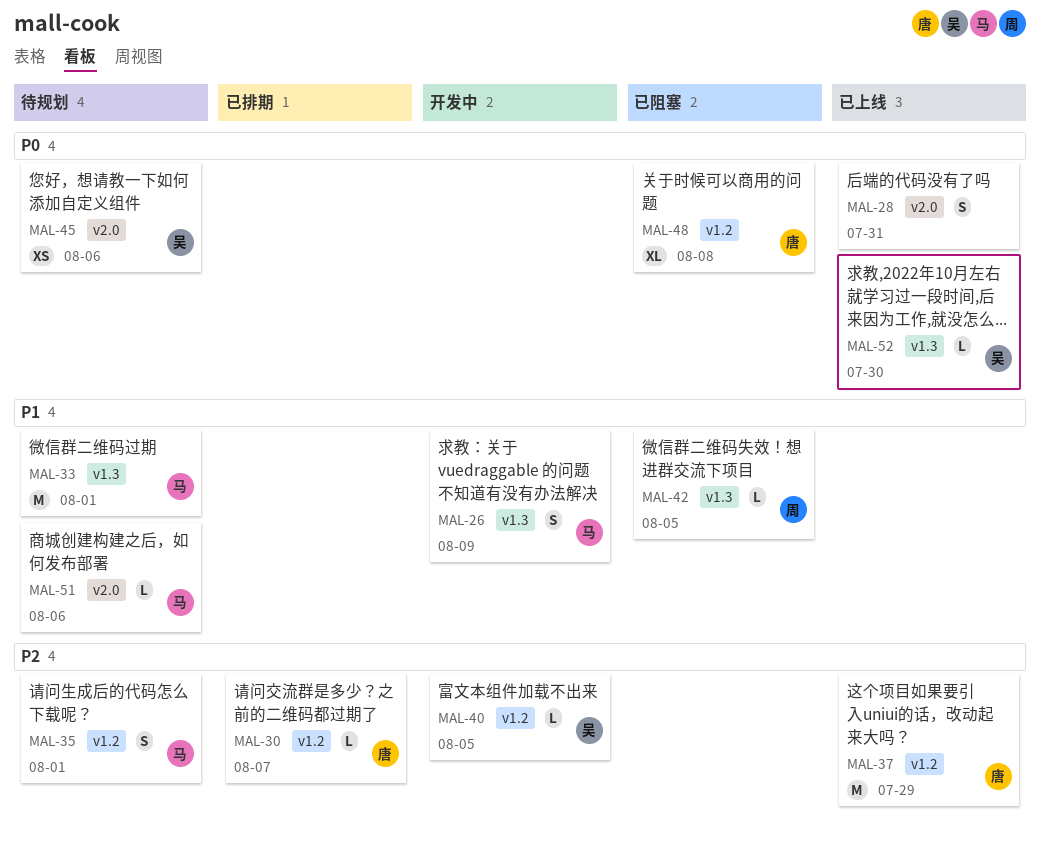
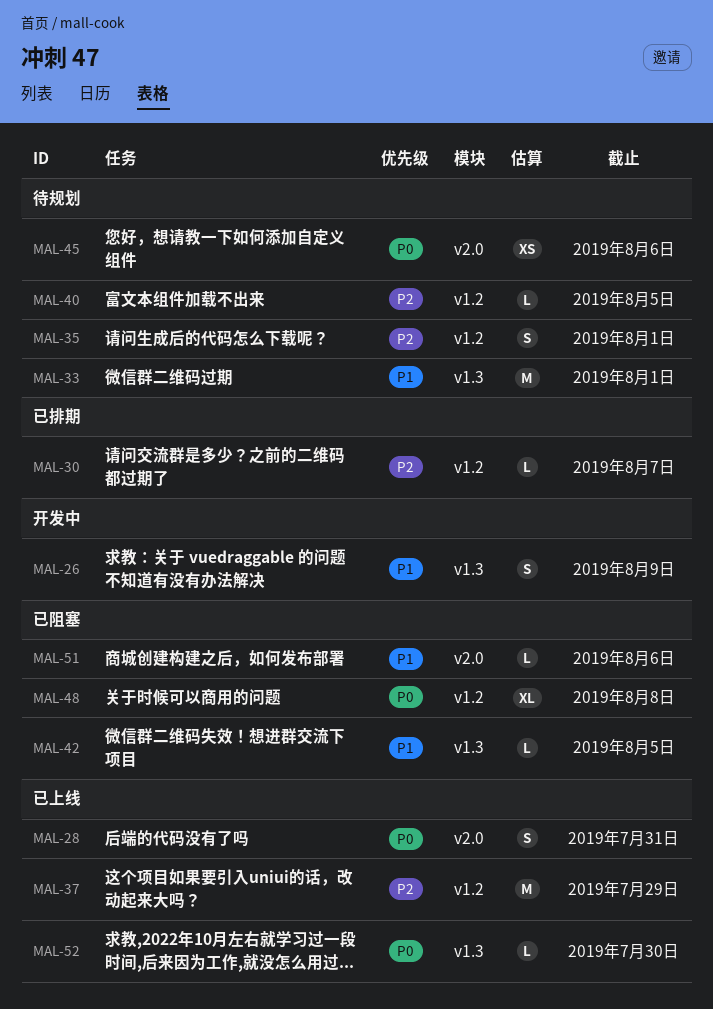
MAL-40, status: 开发中 -> 待规划
MAL-51, status: 待规划 -> 已阻塞

